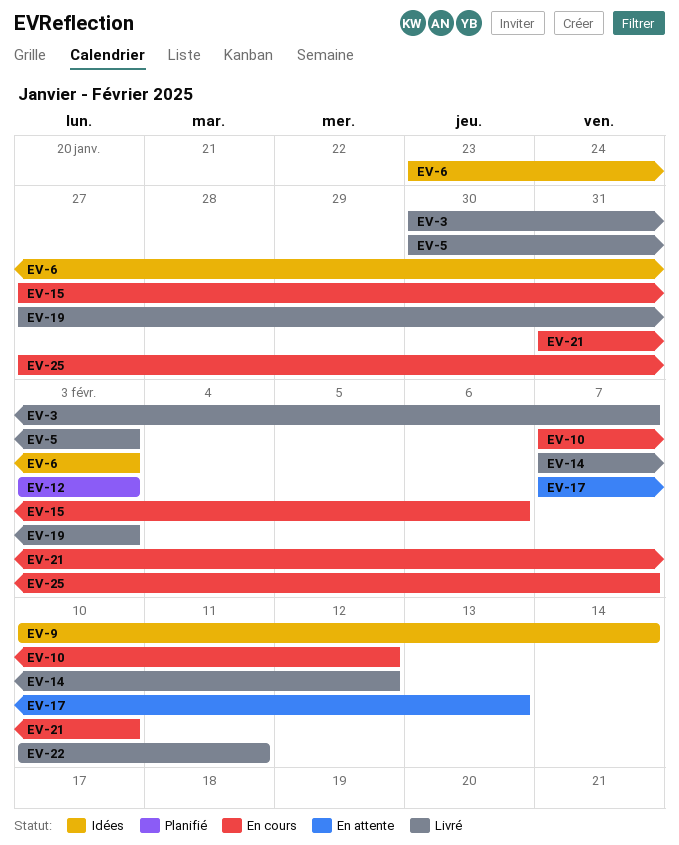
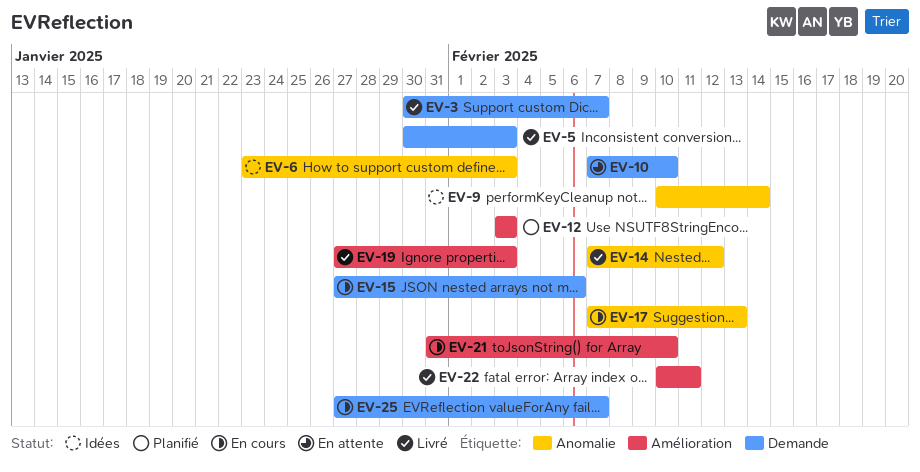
EV-10, status: En cours -> En attente
EV-10, due: Feb 12 -> Feb 10
EV-17, status: En attente -> En cours

